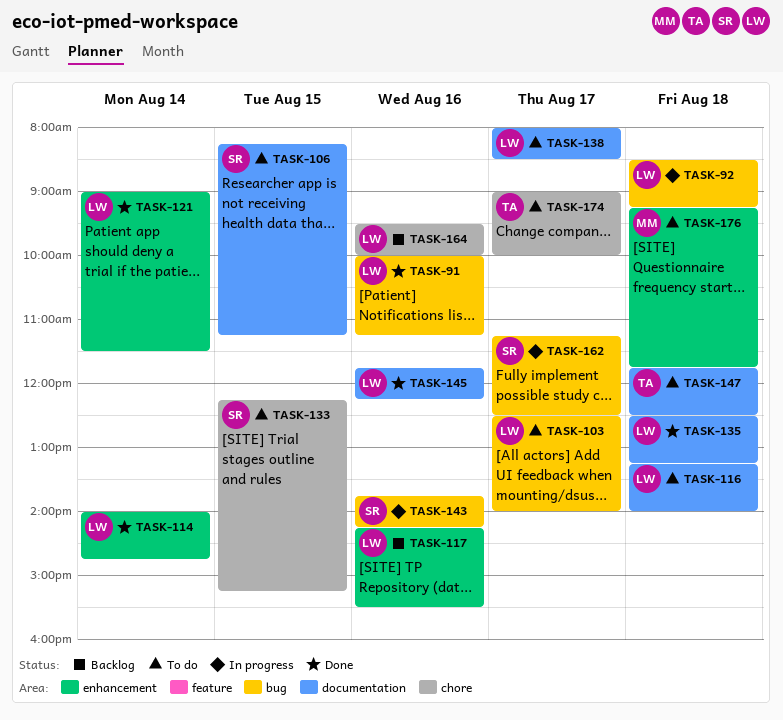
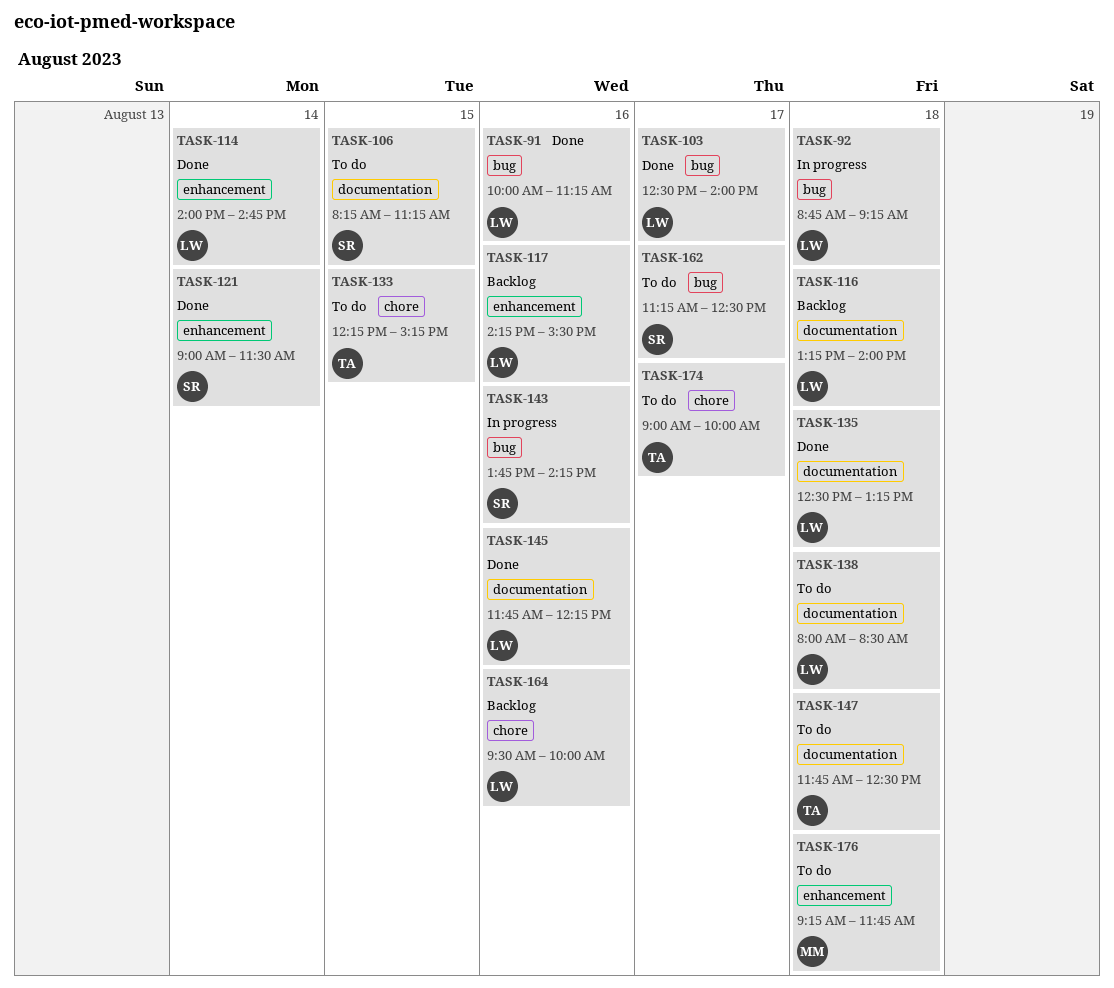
TASK-92, begins: 08:30 -> 08:45
TASK-103, status: To do -> Done
TASK-116, status: To do -> Backlog
TASK-121, owner: LW -> SR
TASK-133, owner: SR -> TA
TASK-138, day: Aug 17 -> Aug 18
TASK-162, status: In progress -> To do

